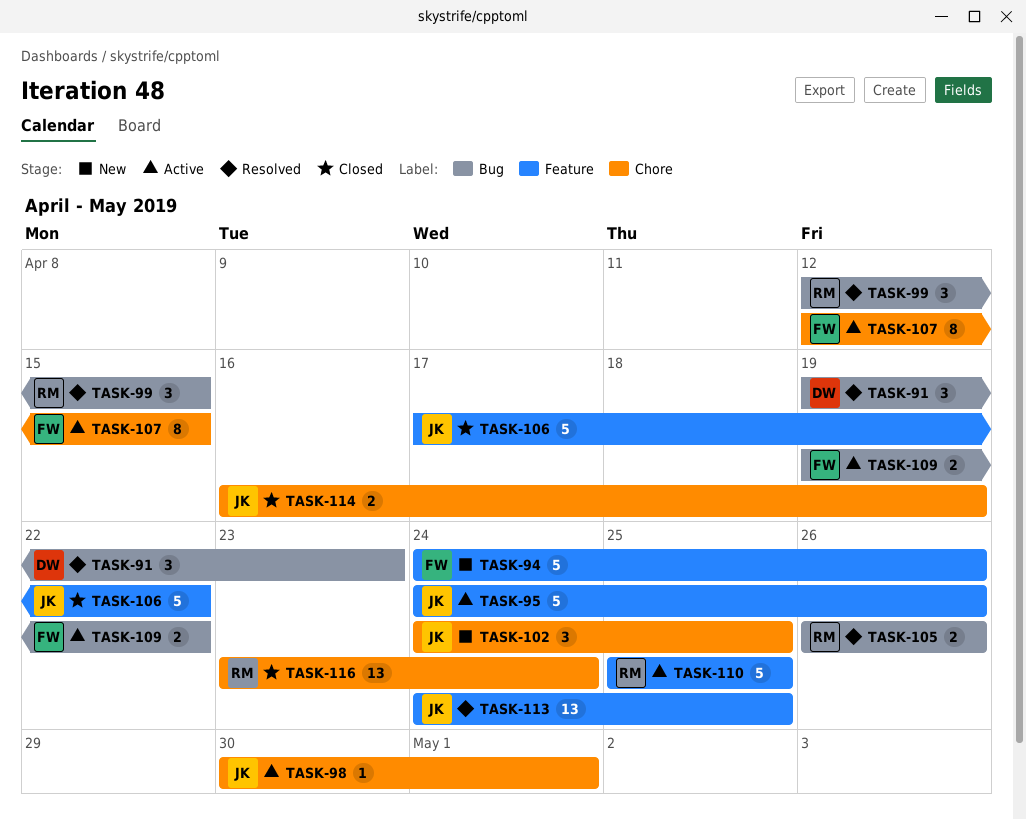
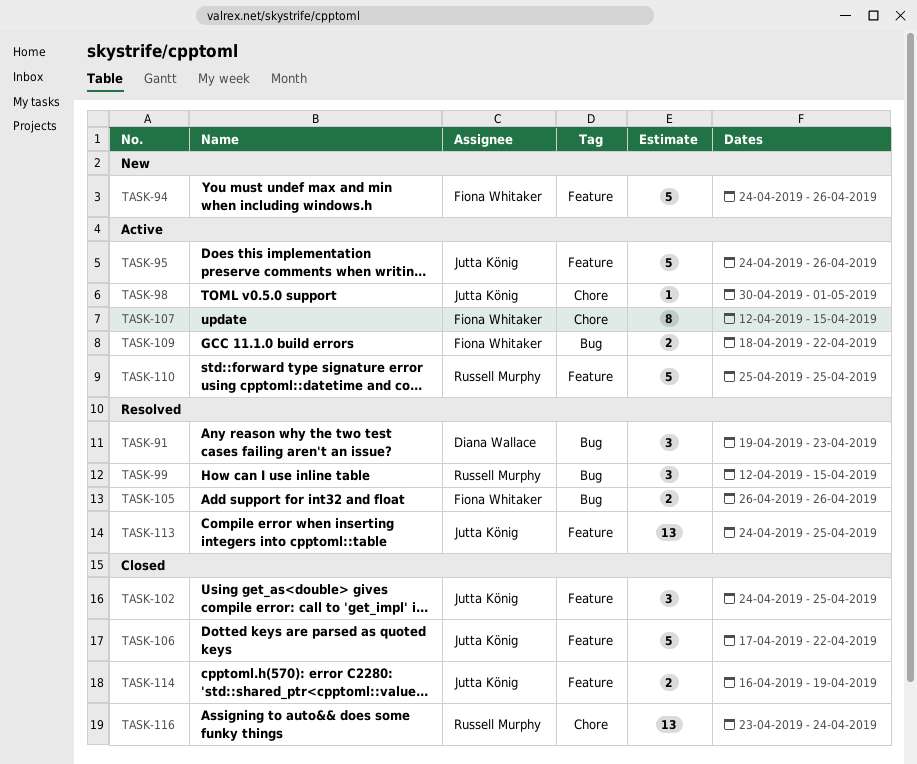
TASK-102, status: New -> Closed
TASK-102, label: Chore -> Feature
TASK-105, owner: Russell Murphy -> Fiona Whitaker
TASK-109, start: Apr 19 -> Apr 18
TASK-114, label: Chore -> Feature

